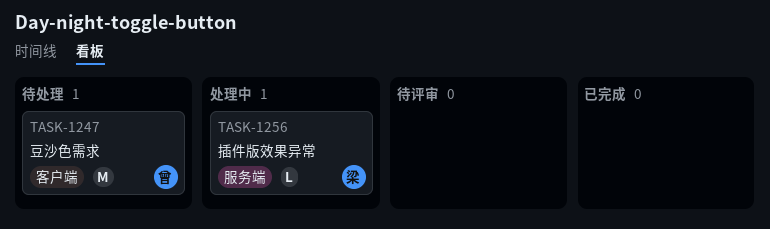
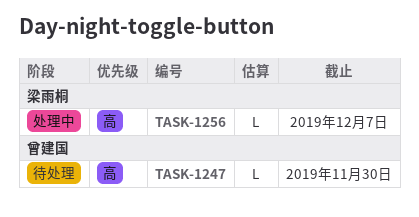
TASK-1247, estimate: M -> L

